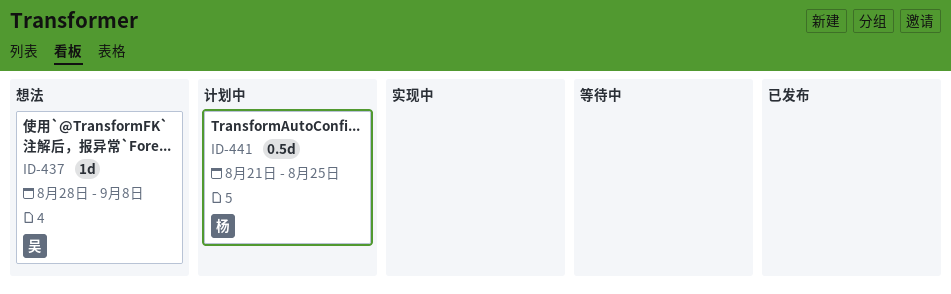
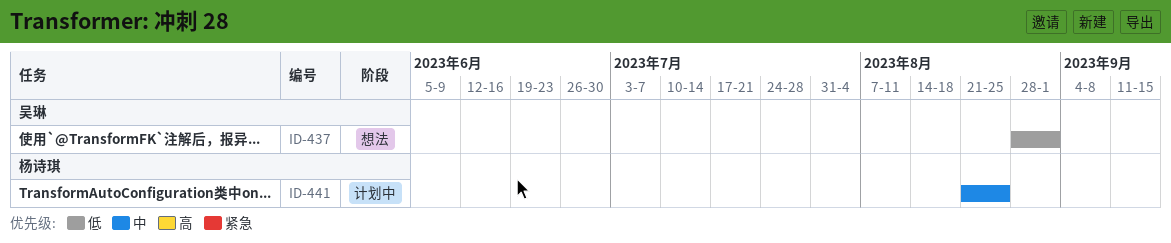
ID-437, due: Sep 8 -> Sep 1

